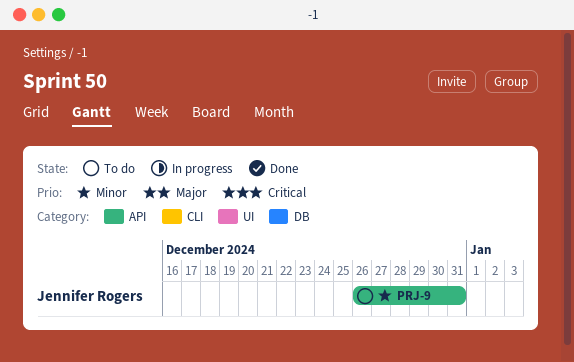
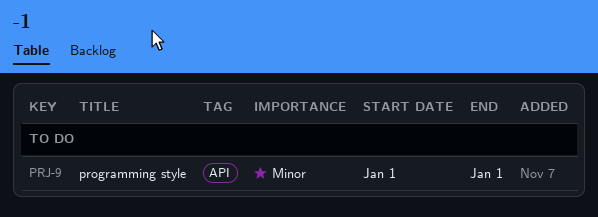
PRJ-9, start: Dec 26 -> Jan 1
PRJ-9, due: Dec 31 -> Jan 1

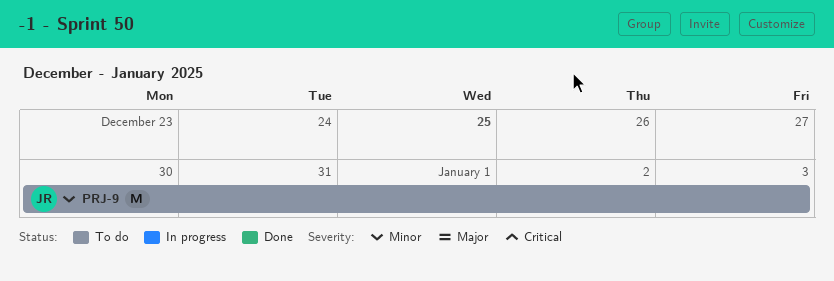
PRJ-9, start: Jan 1 -> Dec 30
PRJ-9, due: Jan 1 -> Jan 3

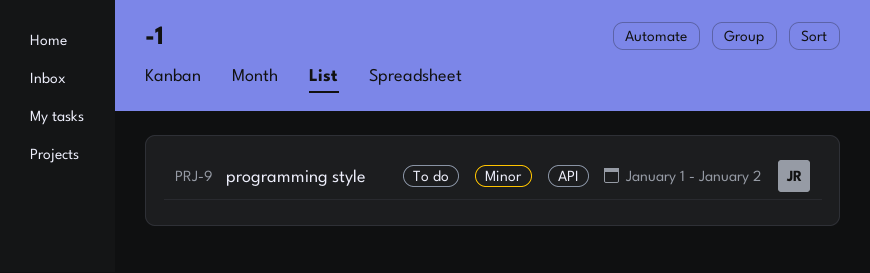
PRJ-9, start: Dec 30 -> Jan 1
PRJ-9, due: Jan 3 -> Jan 2

